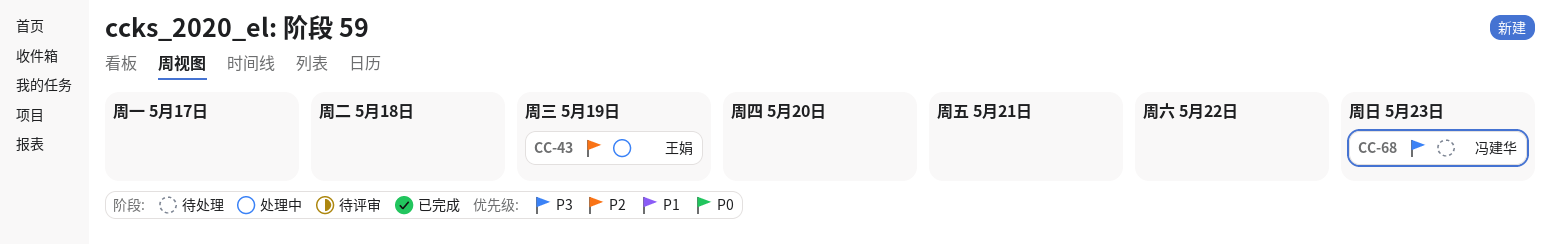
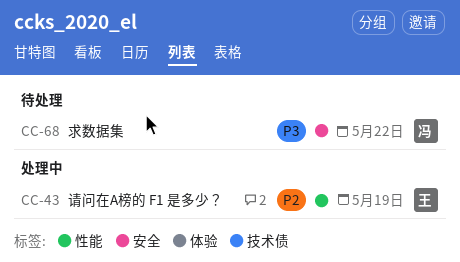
CC-68, due: May 23 -> May 22

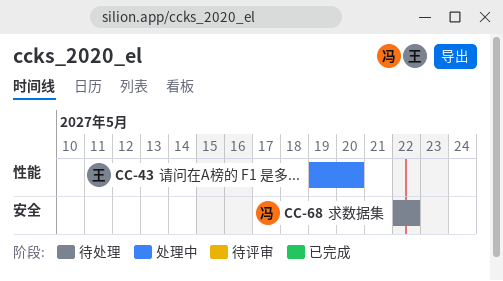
CC-43, due: May 19 -> May 20

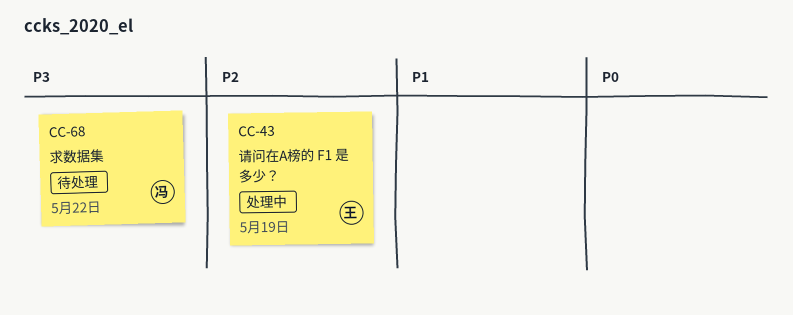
CC-43, due: May 20 -> May 19

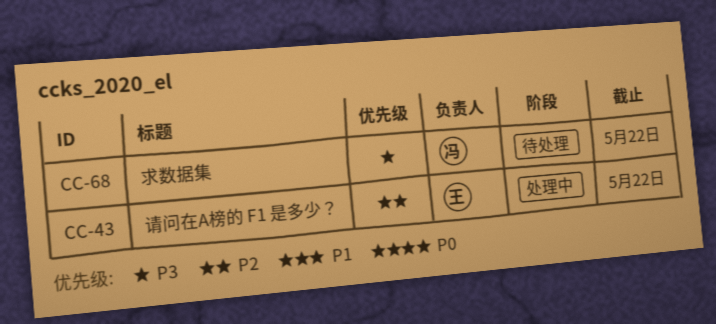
CC-43, due: May 19 -> May 22

